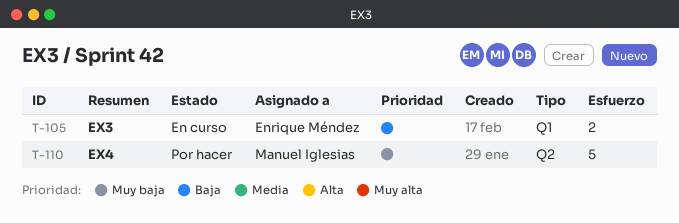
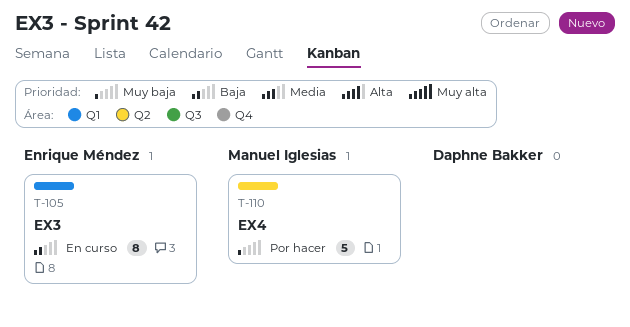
T-105, estimate: 2 -> 8

